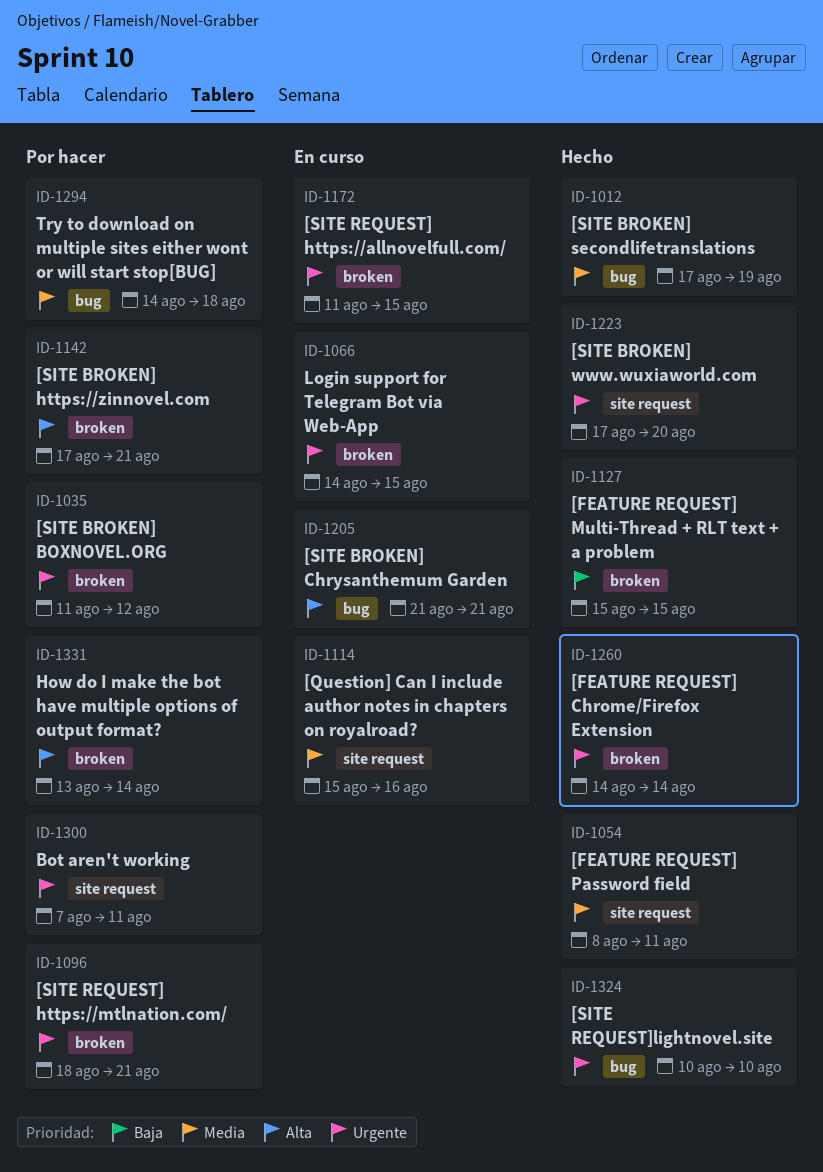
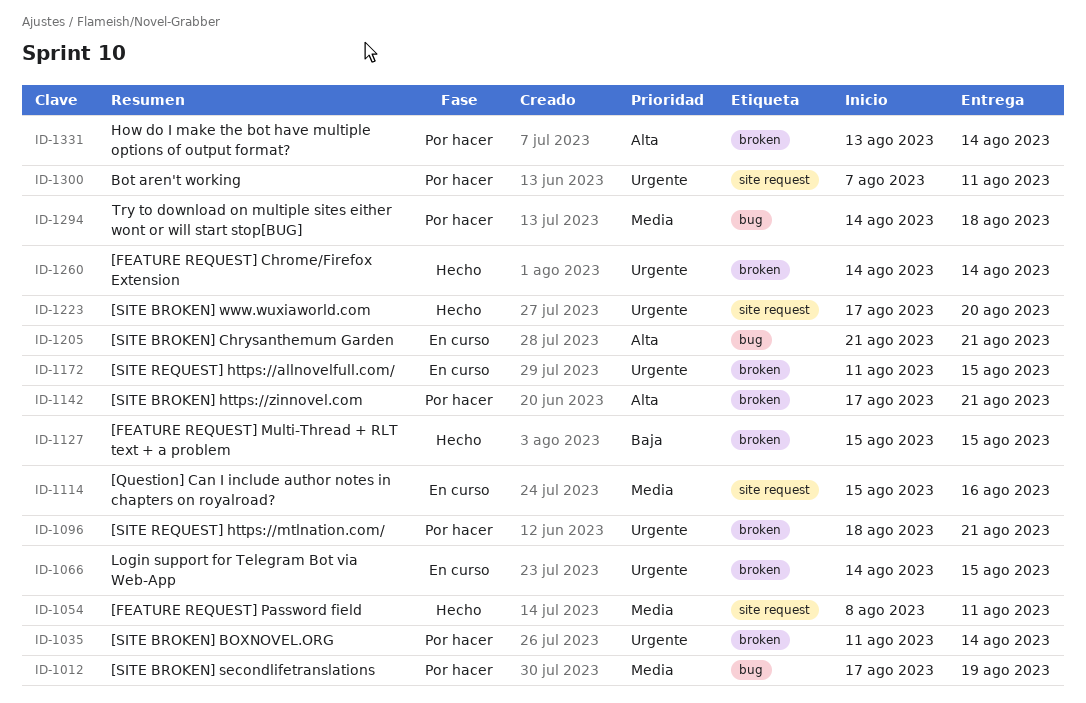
ID-1012, status: Hecho -> Por hacer
ID-1035, due: Aug 12 -> Aug 14
ID-1324: present -> none

